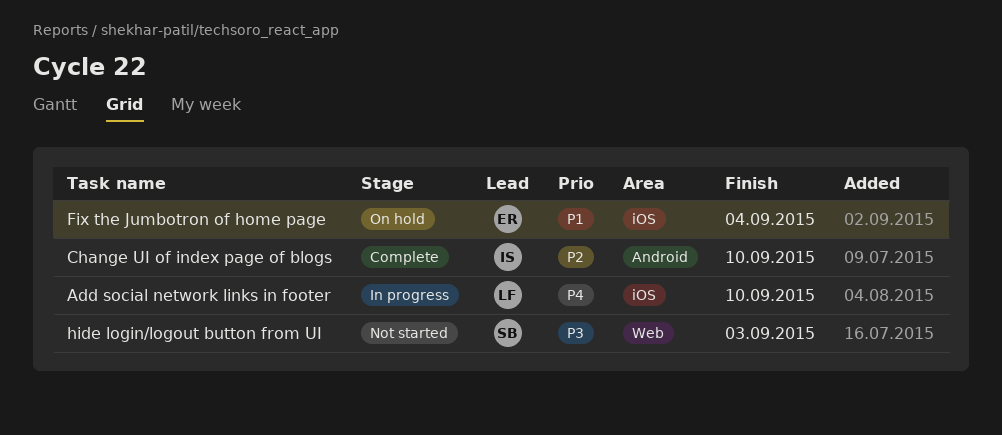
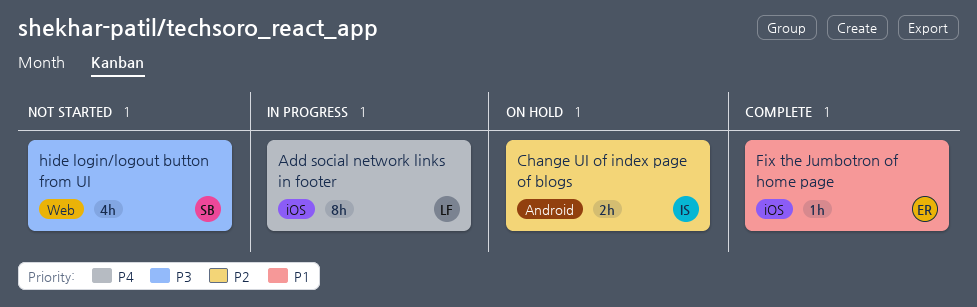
Change UI of index page of blogs, status: Complete -> On hold
Fix the Jumbotron of home page, status: On hold -> Complete

